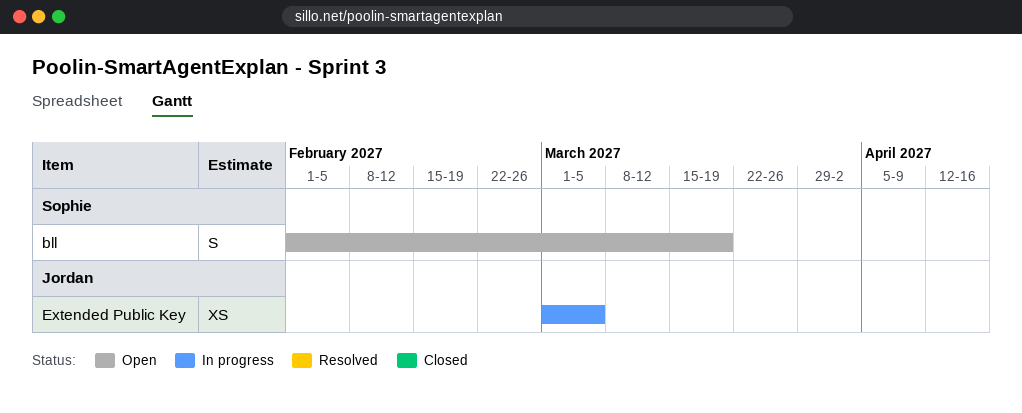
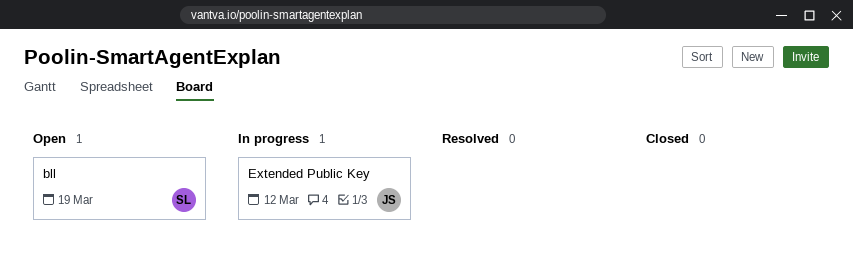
Extended Public Key, due: Mar 5 -> Mar 12

